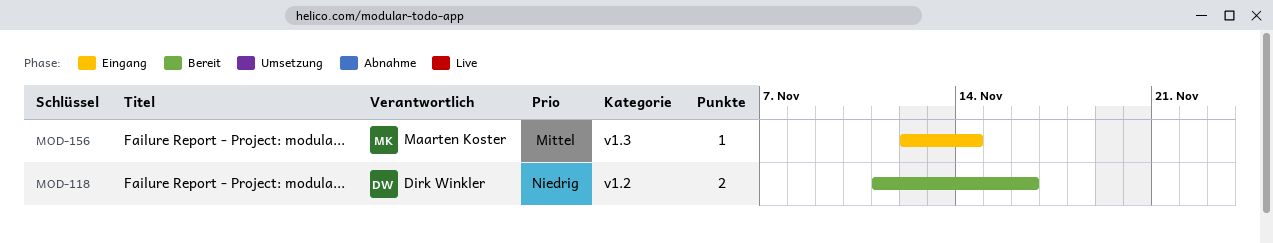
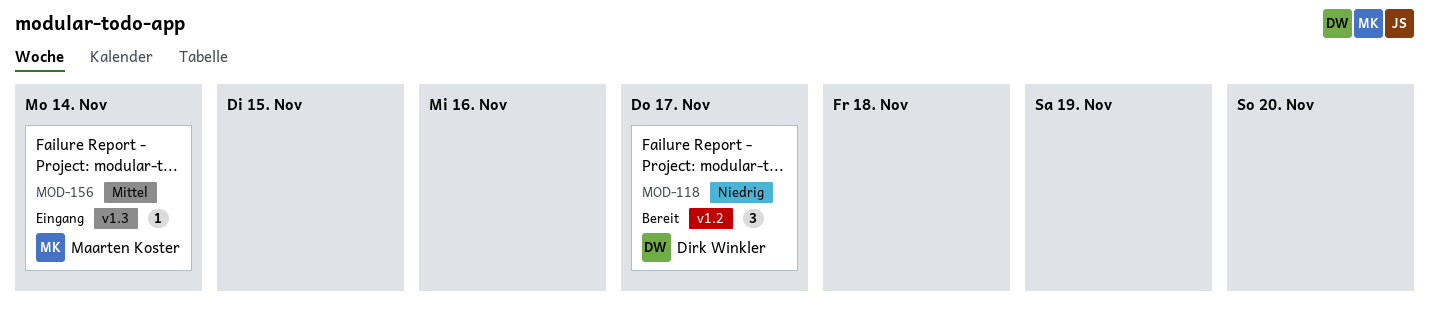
MOD-118, estimate: 2 -> 3
MOD-118, due: Nov 16 -> Nov 17

